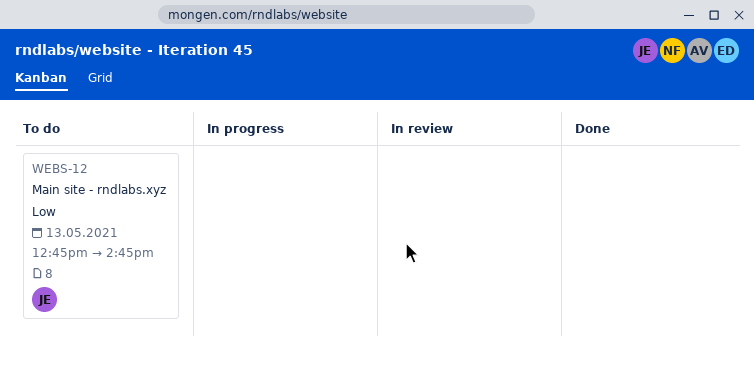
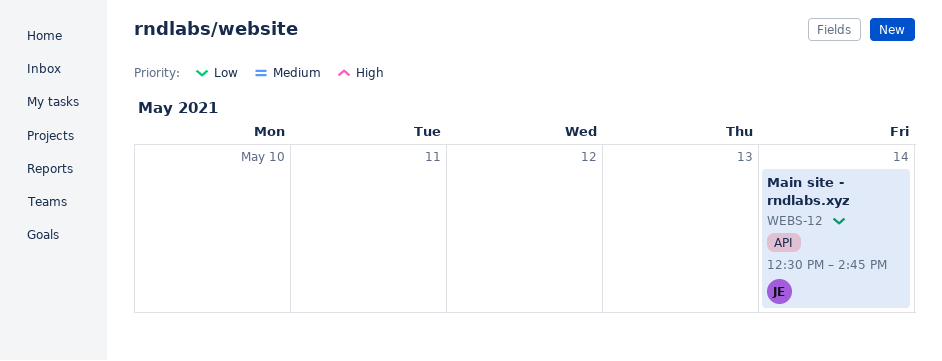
WEBS-12, day: May 13 -> May 14
WEBS-12, begins: 12:45 -> 12:30

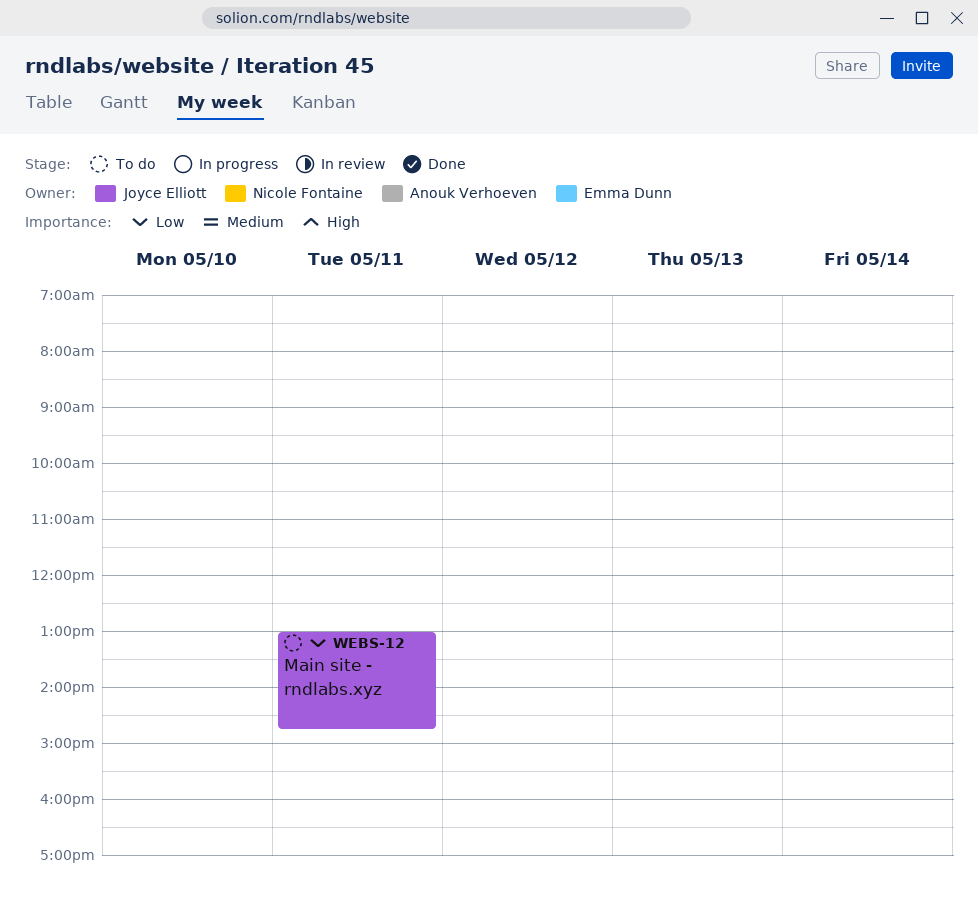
WEBS-12, day: May 14 -> May 11
WEBS-12, begins: 12:30 -> 13:00

